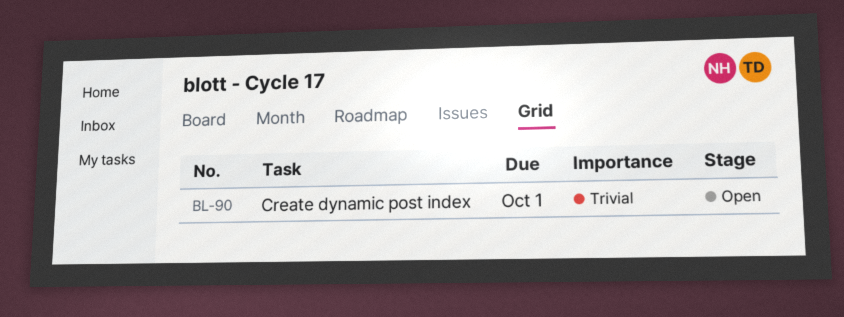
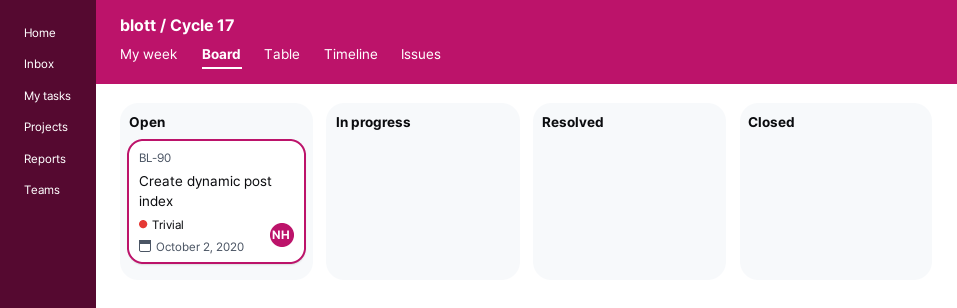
BL-90, due: Oct 1 -> Oct 2

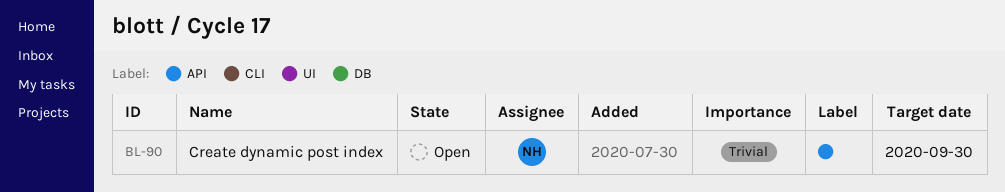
BL-90, due: Oct 2 -> Sep 30

